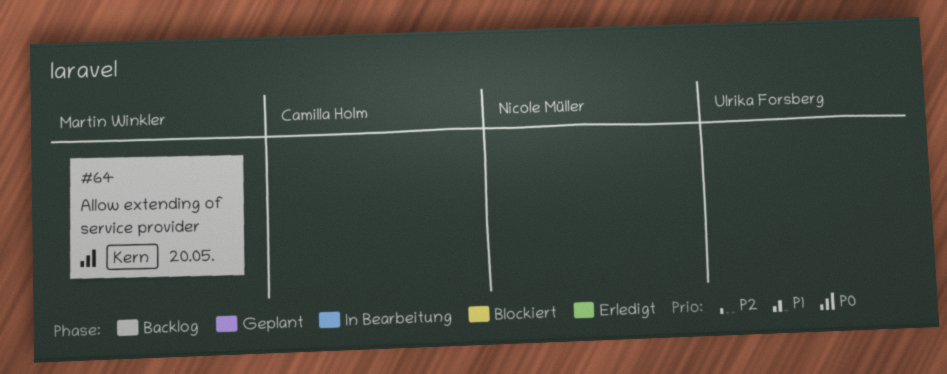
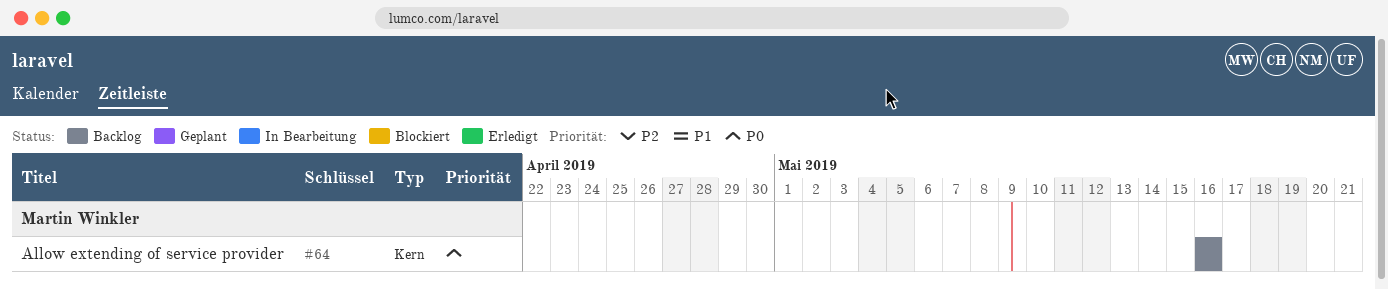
#64, due: May 20 -> May 16

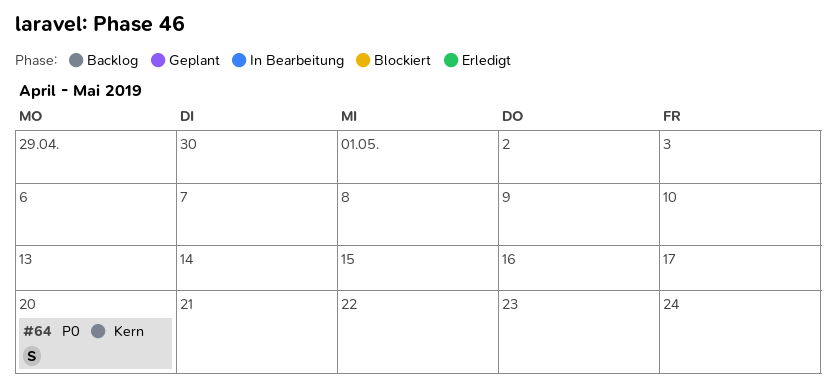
#64, due: May 16 -> May 20

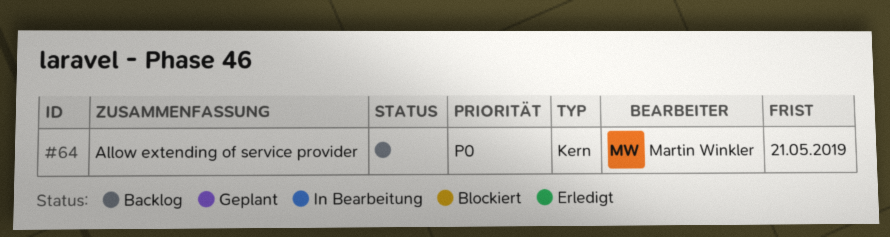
#64, due: May 20 -> May 21

